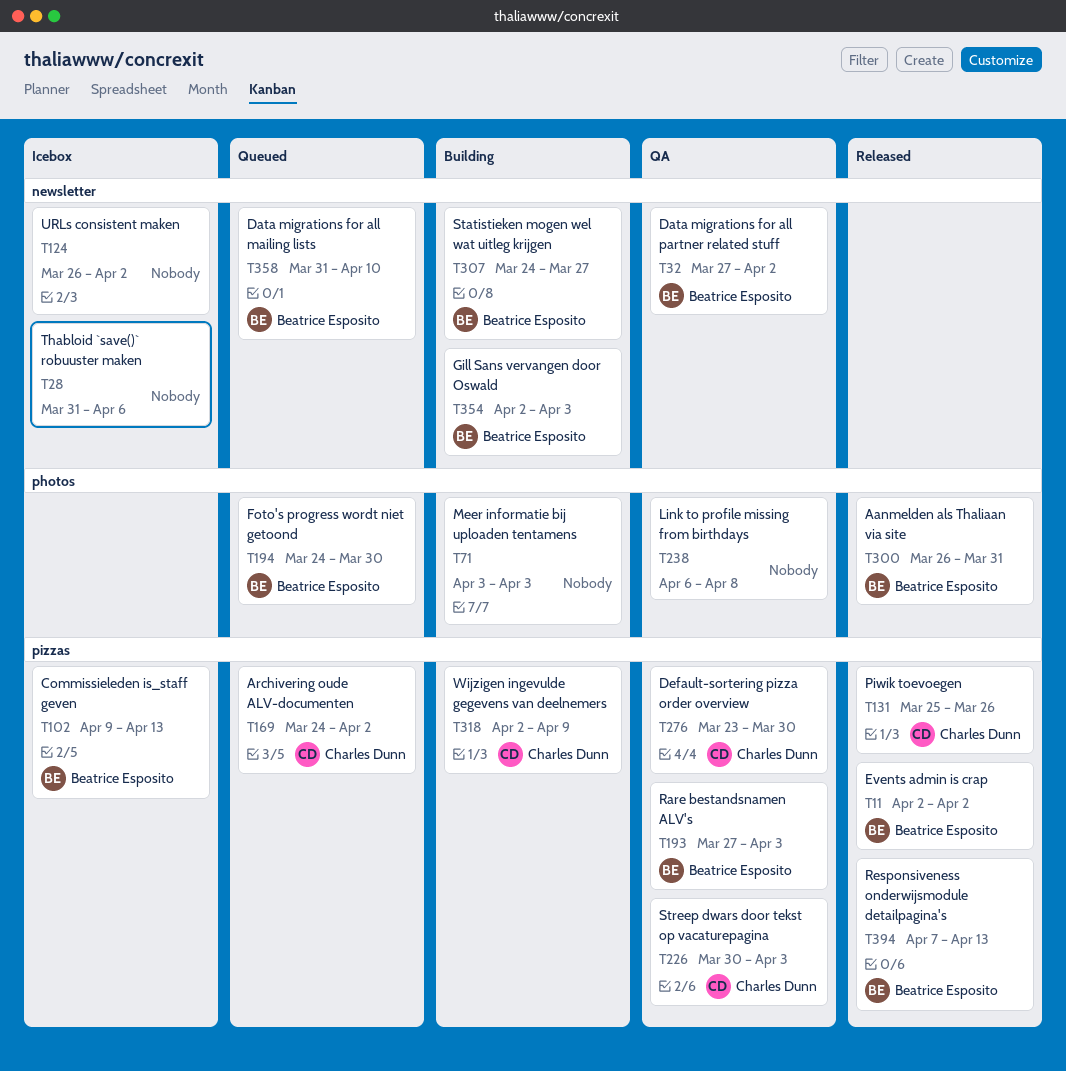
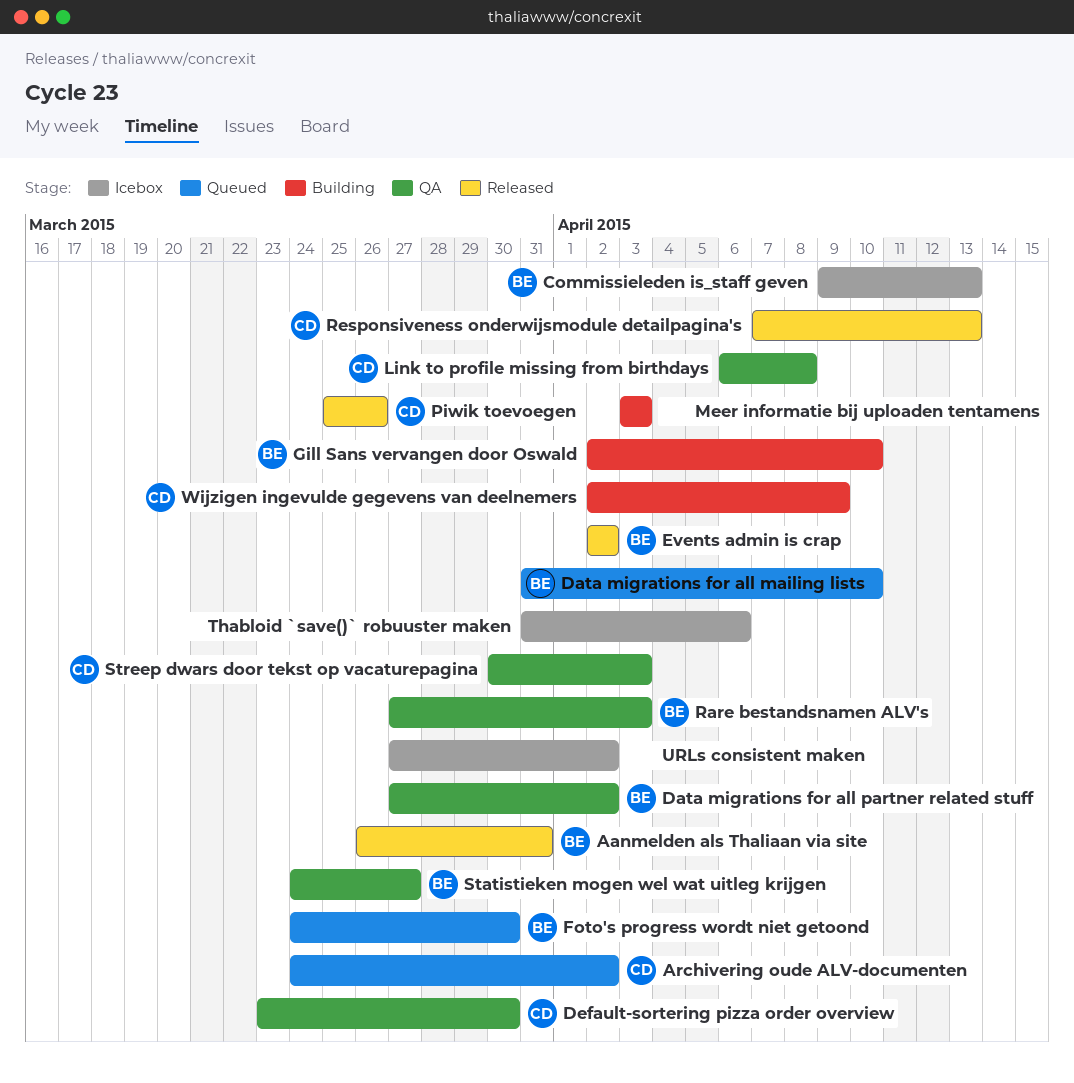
Gill Sans vervangen door Oswald, due: Apr 3 -> Apr 10
Link to profile missing from birthdays, owner: none -> Charles Dunn
Responsiveness onderwijsmodule detailpagina's, owner: Beatrice Esposito -> Charles Dunn
Statistieken mogen wel wat uitleg krijgen, status: Building -> QA
URLs consistent maken, start: Mar 26 -> Mar 27

